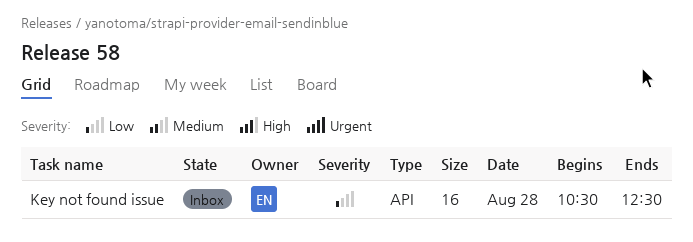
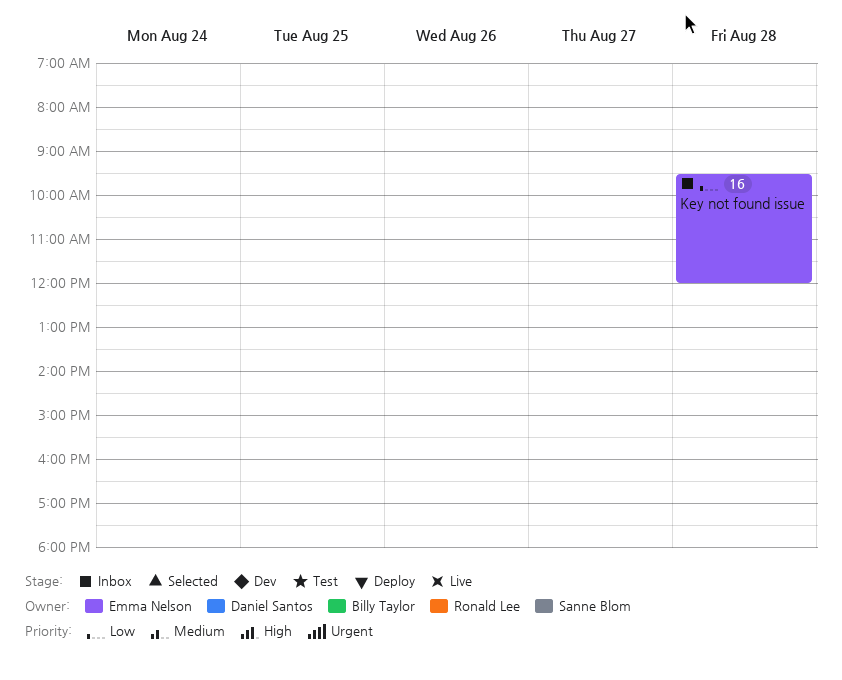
Key not found issue, begins: 10:30 -> 09:30
Key not found issue, ends: 12:30 -> 12:00

